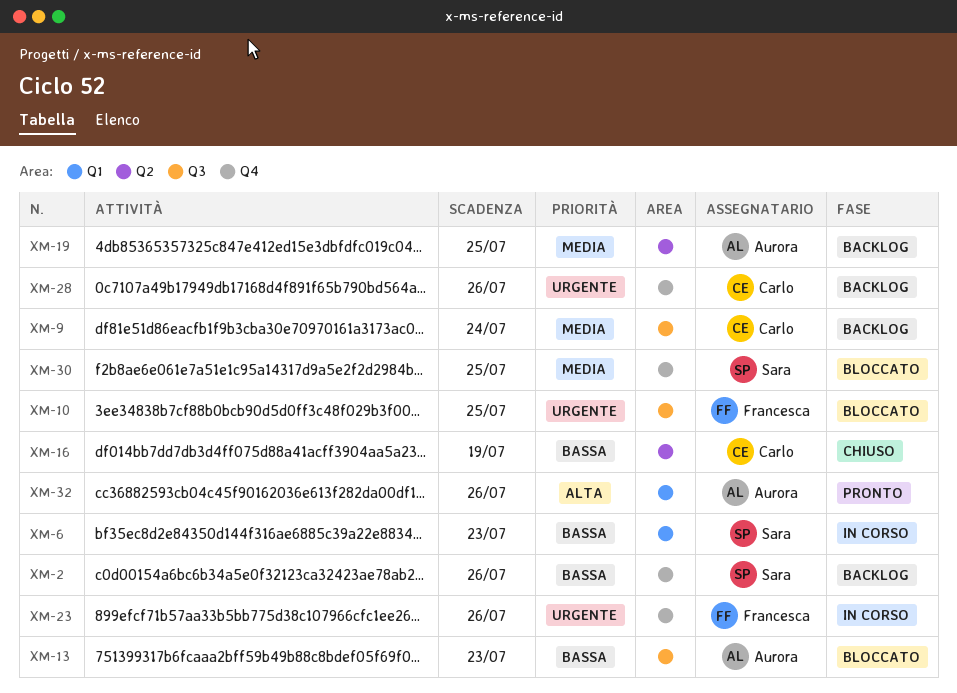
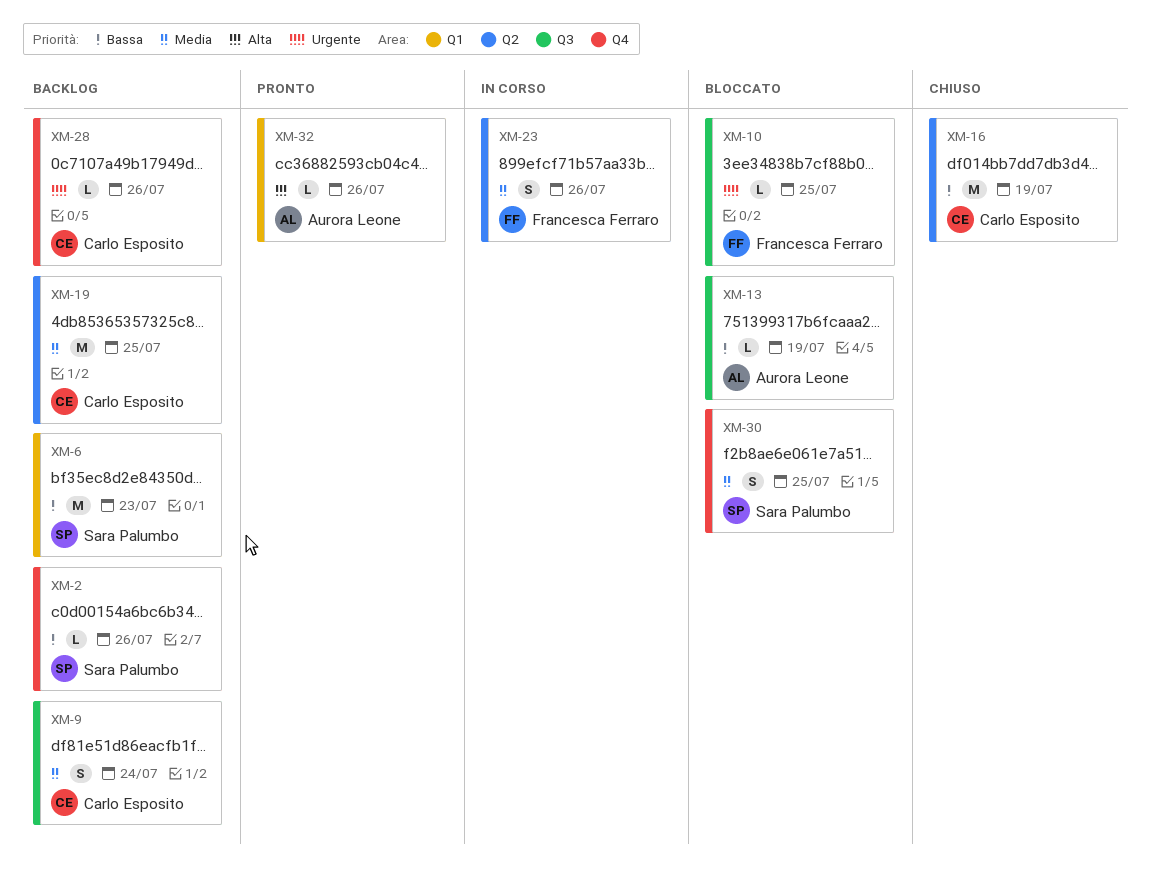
XM-6, status: In corso -> Backlog
XM-13, due: Jul 23 -> Jul 19
XM-19, owner: Aurora Leone -> Carlo Esposito
XM-23, priority: Urgente -> Media
XM-23, label: Q4 -> Q2

